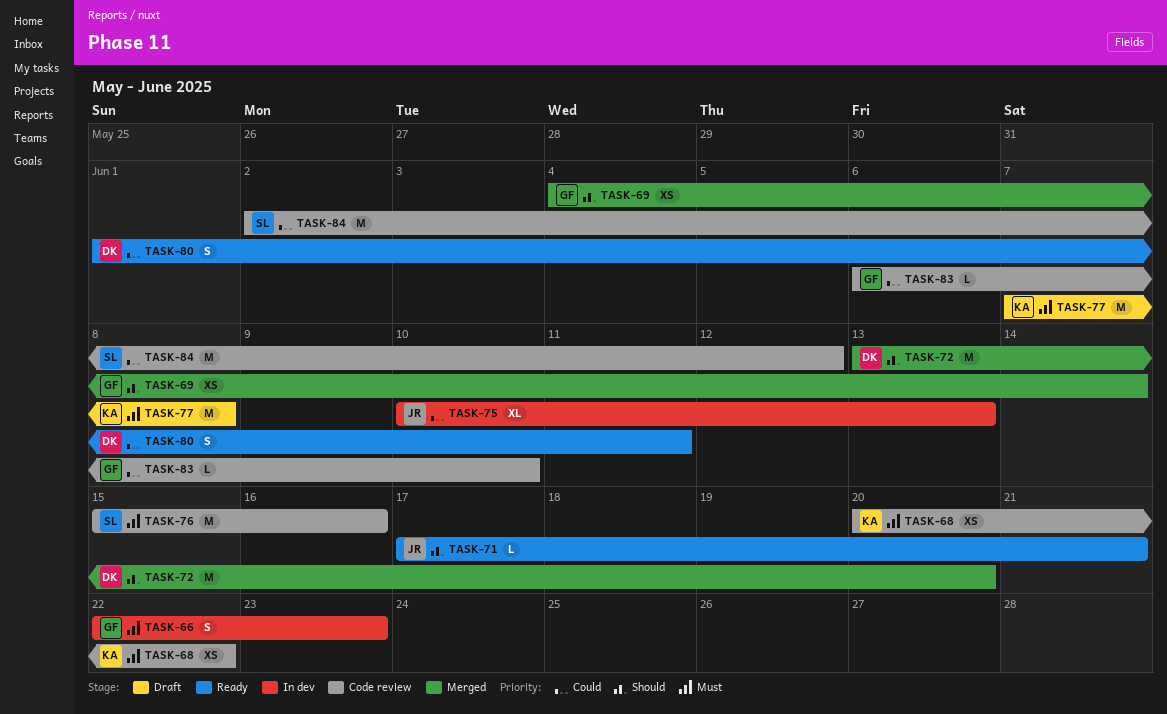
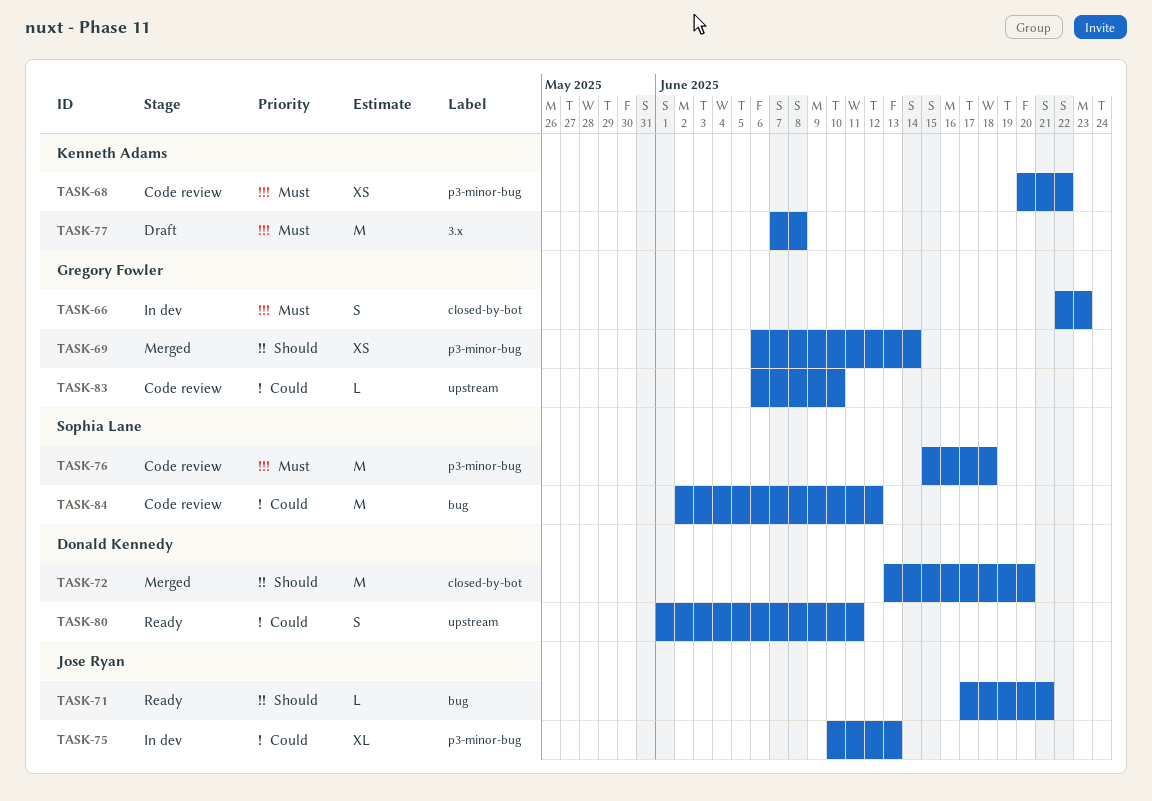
TASK-69, start: Jun 4 -> Jun 6
TASK-76, due: Jun 16 -> Jun 18

